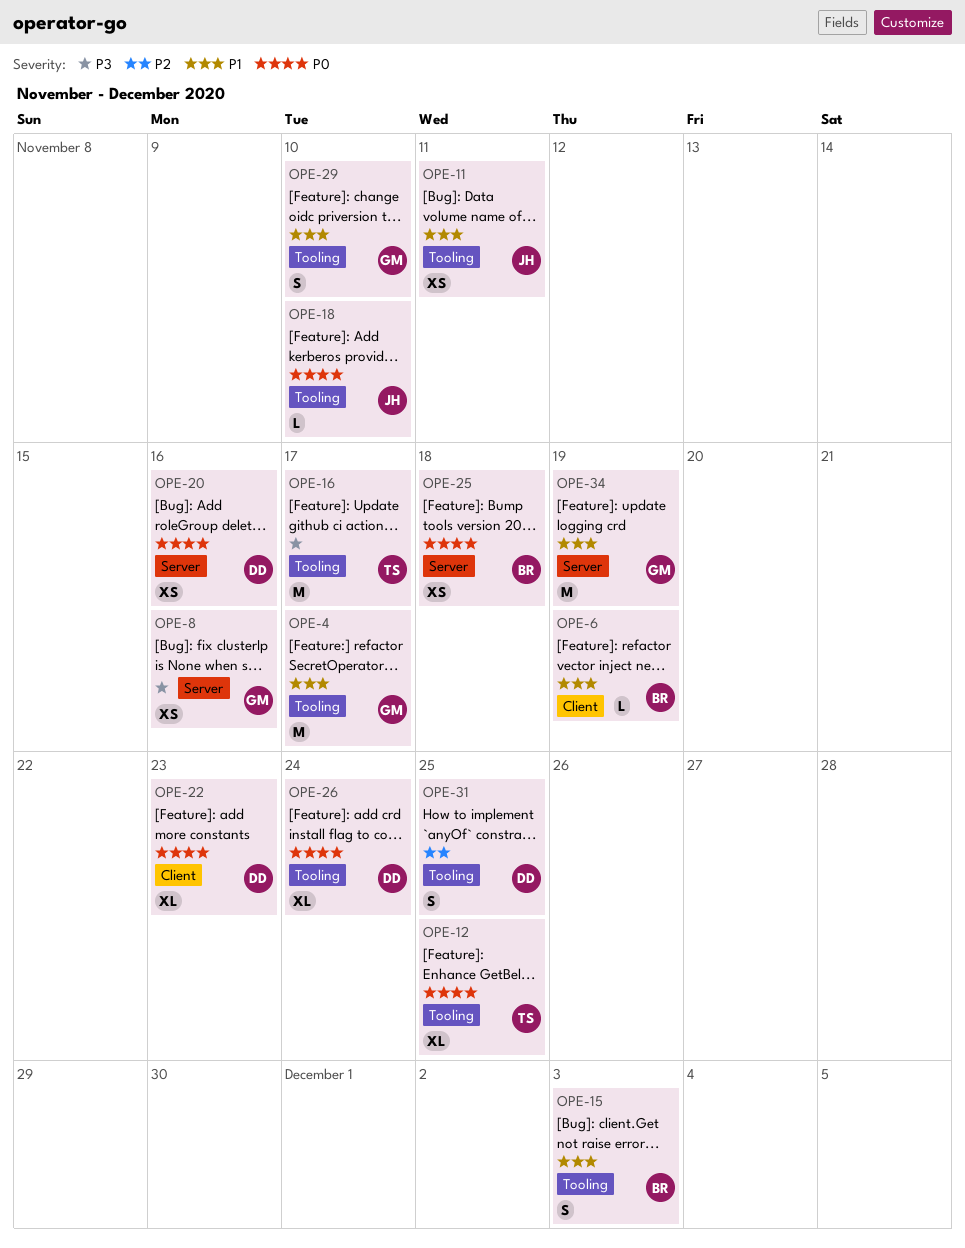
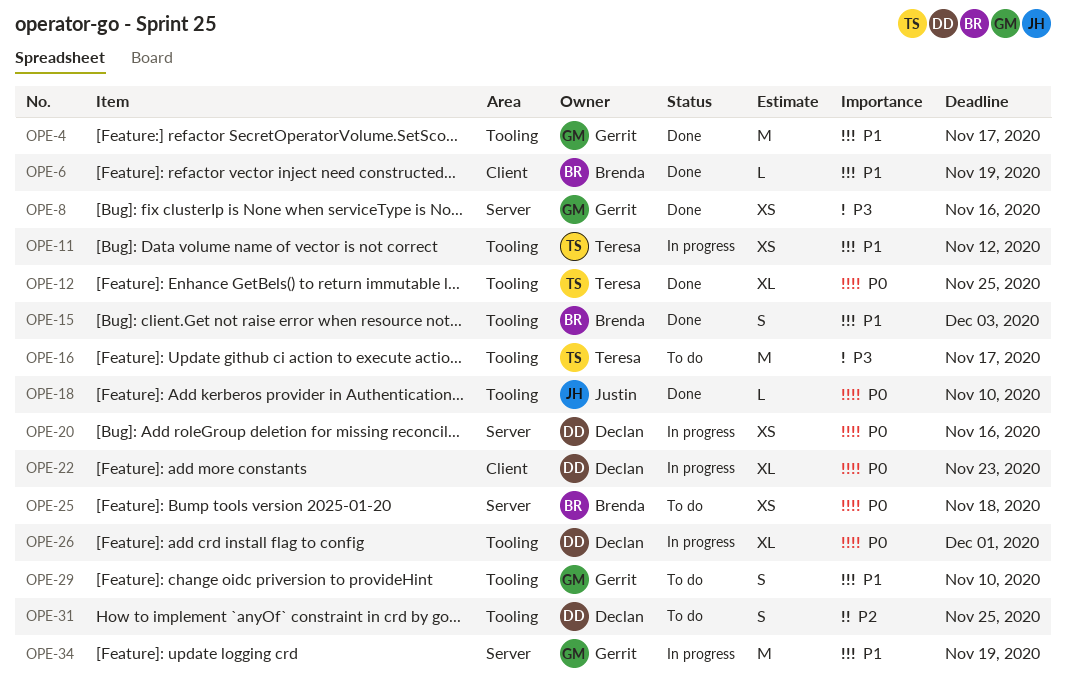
OPE-11, owner: Justin -> Teresa
OPE-11, due: Nov 11 -> Nov 12
OPE-26, due: Nov 24 -> Dec 1

